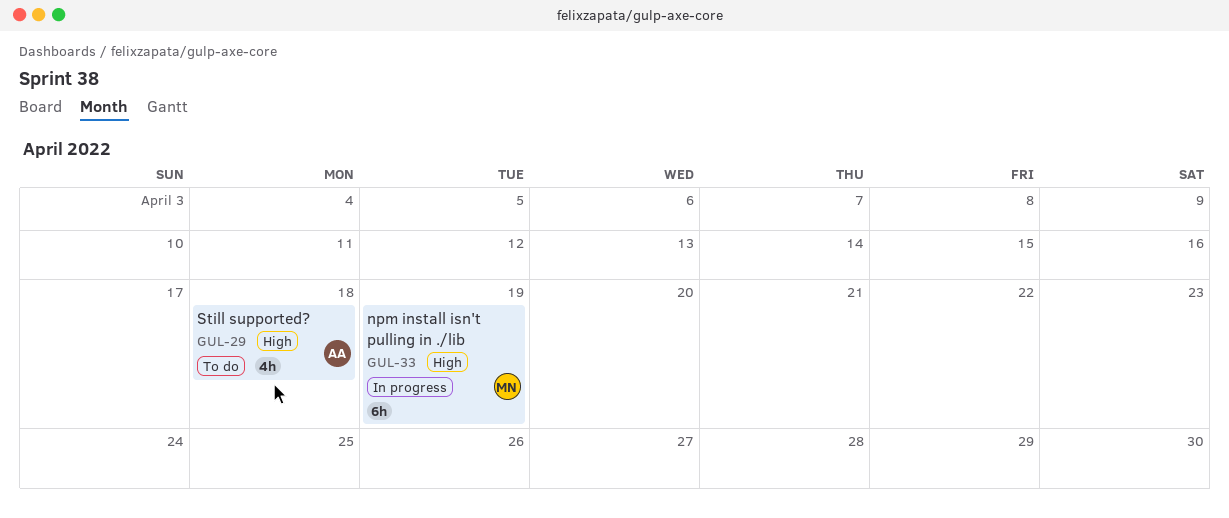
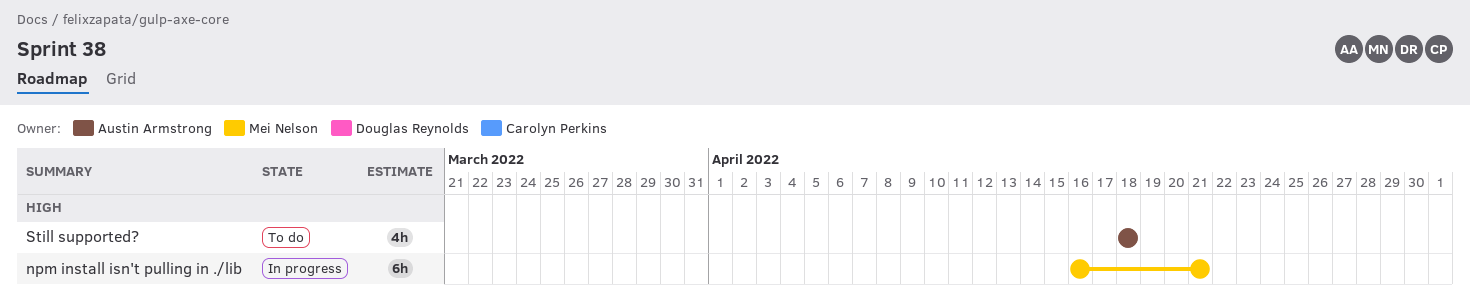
npm install isn't pulling in ./lib, due: Apr 19 -> Apr 21

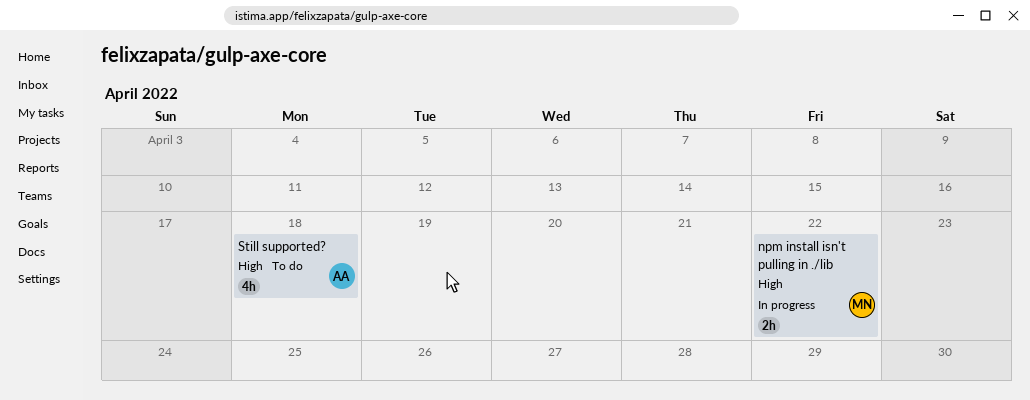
npm install isn't pulling in ./lib, estimate: 6h -> 2h
npm install isn't pulling in ./lib, due: Apr 21 -> Apr 22

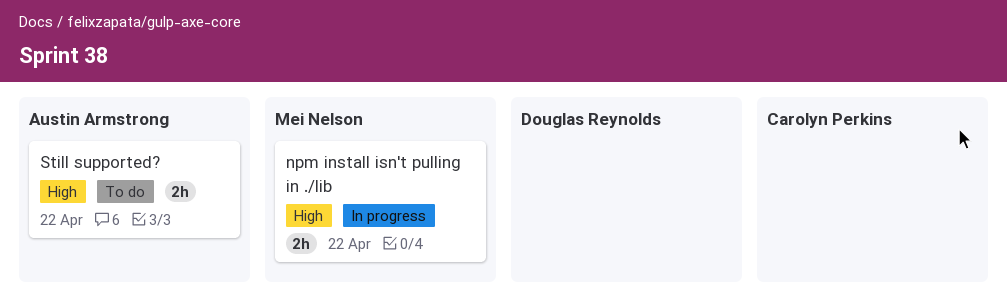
Still supported?, estimate: 4h -> 2h
Still supported?, due: Apr 18 -> Apr 22

